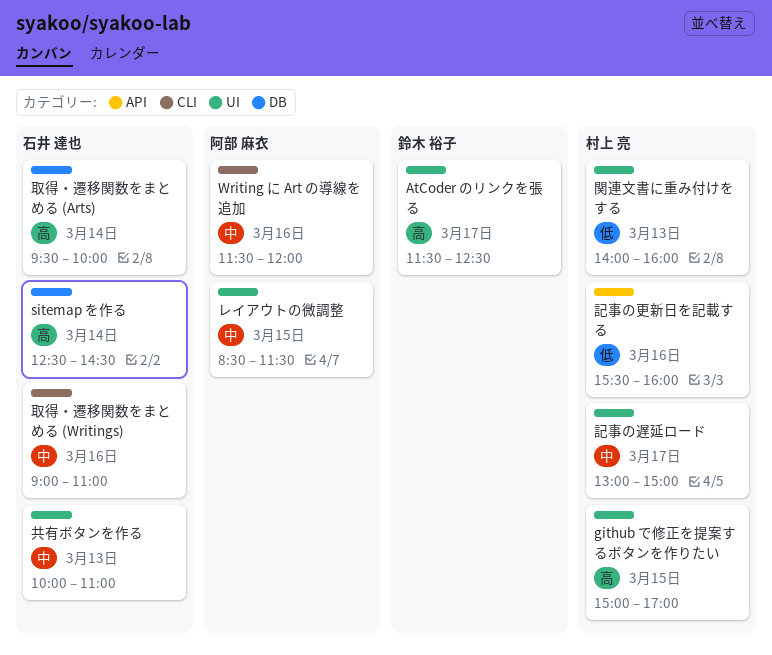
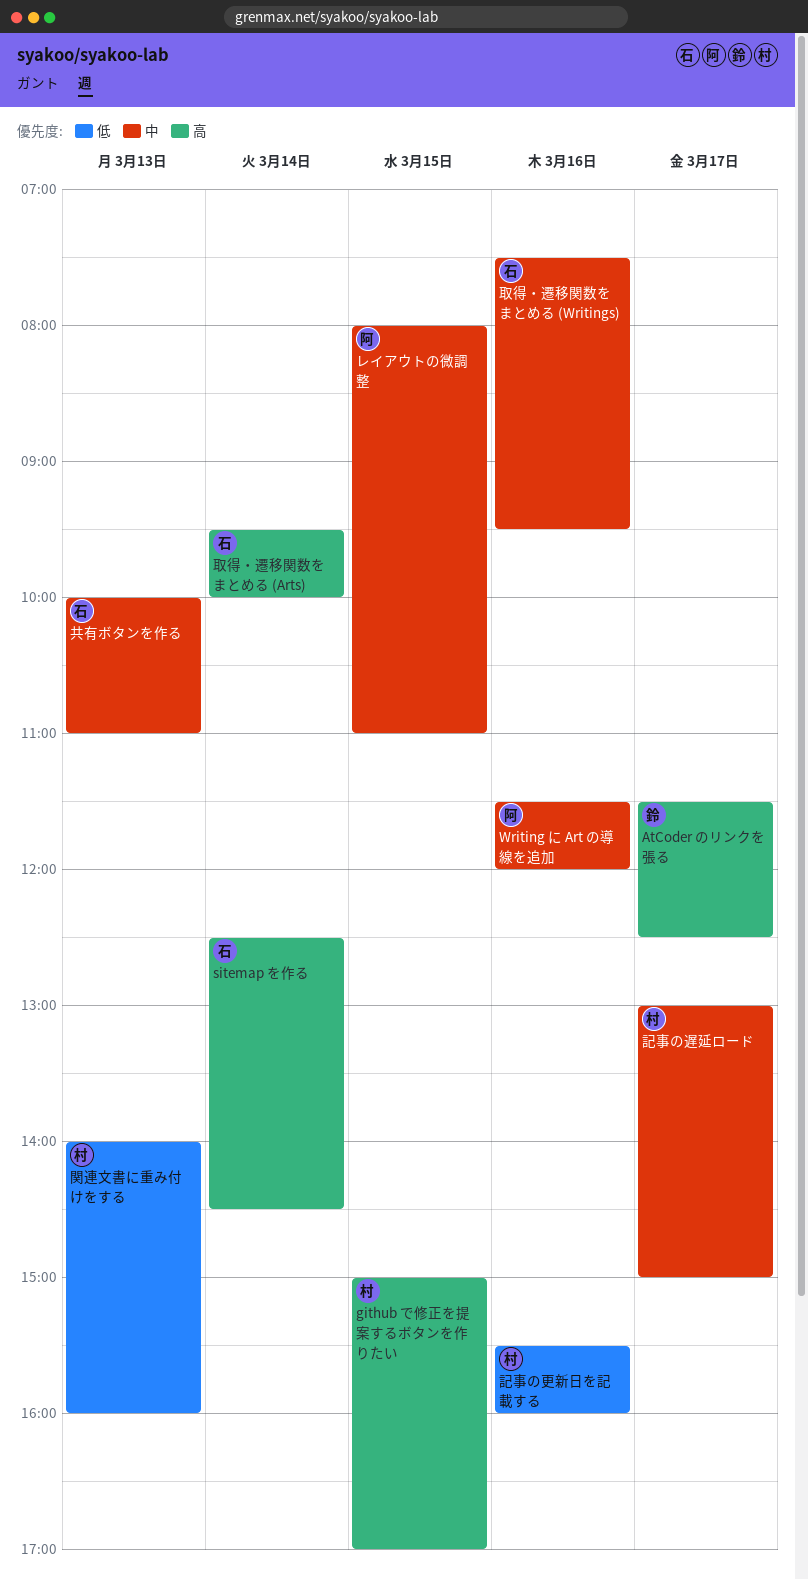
レイアウトの微調整, begins: 08:30 -> 08:00
レイアウトの微調整, ends: 11:30 -> 11:00
取得・遷移関数をまとめる (Writings), begins: 09:00 -> 07:30
取得・遷移関数をまとめる (Writings), ends: 11:00 -> 09:30

